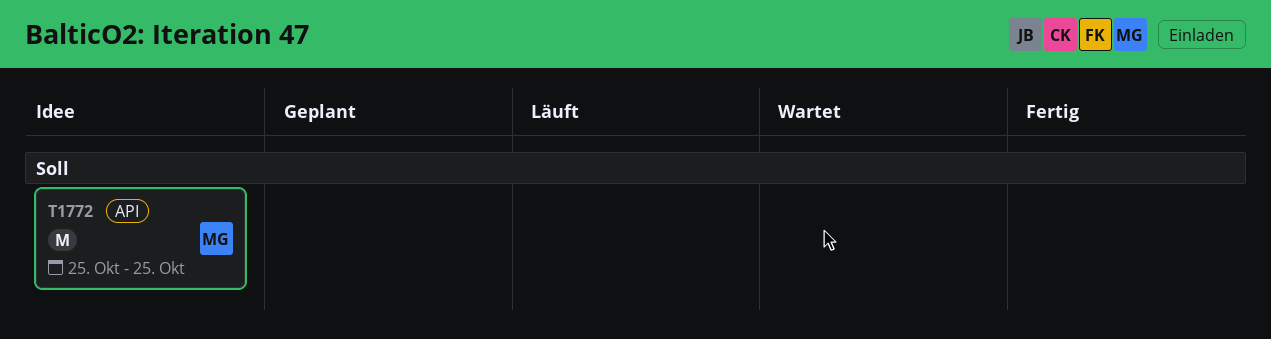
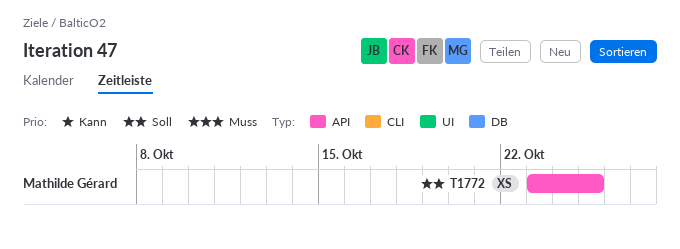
T1772, estimate: M -> XS
T1772, start: Oct 25 -> Oct 23

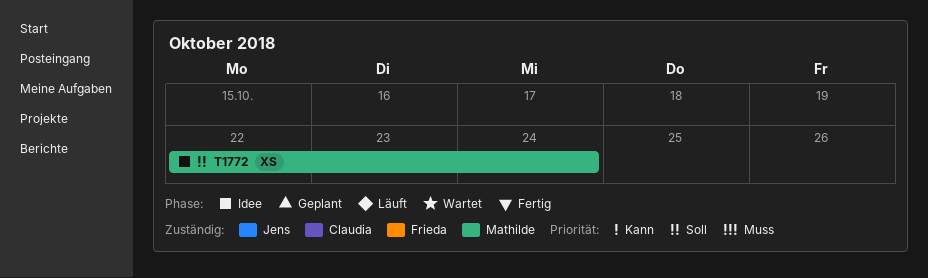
T1772, start: Oct 23 -> Oct 22
T1772, due: Oct 25 -> Oct 24

